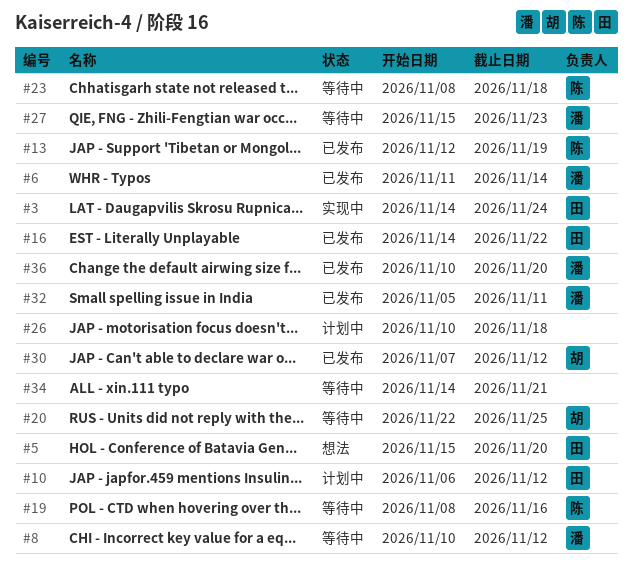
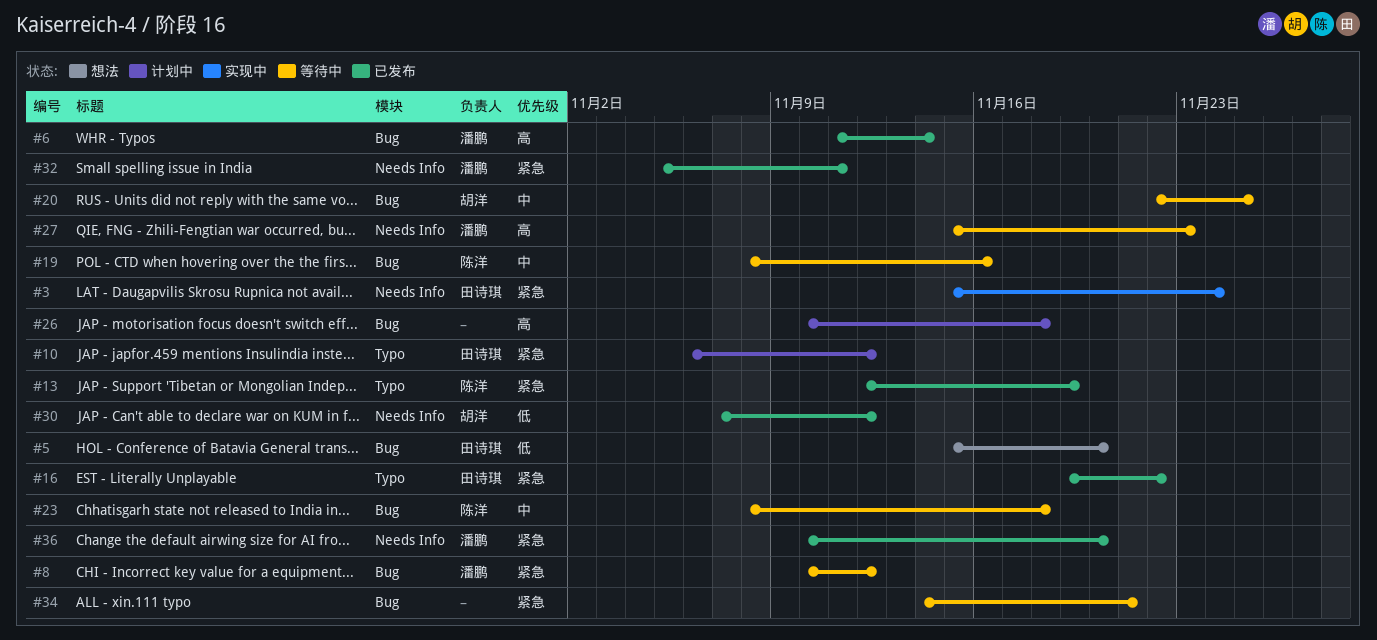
#3, start: Nov 14 -> Nov 15
#16, start: Nov 14 -> Nov 19

